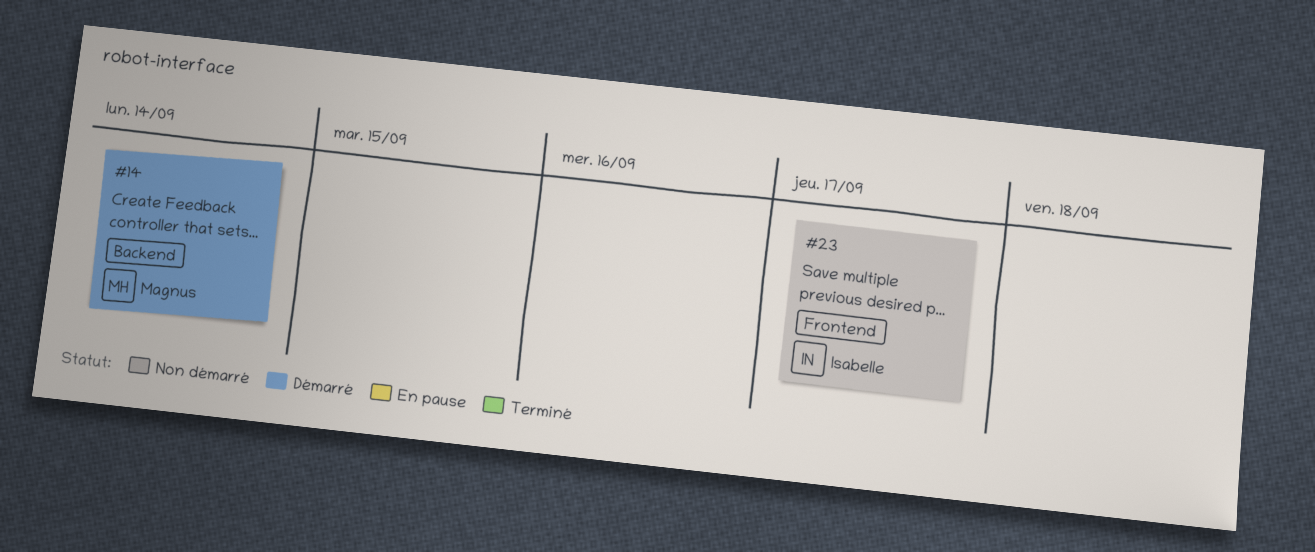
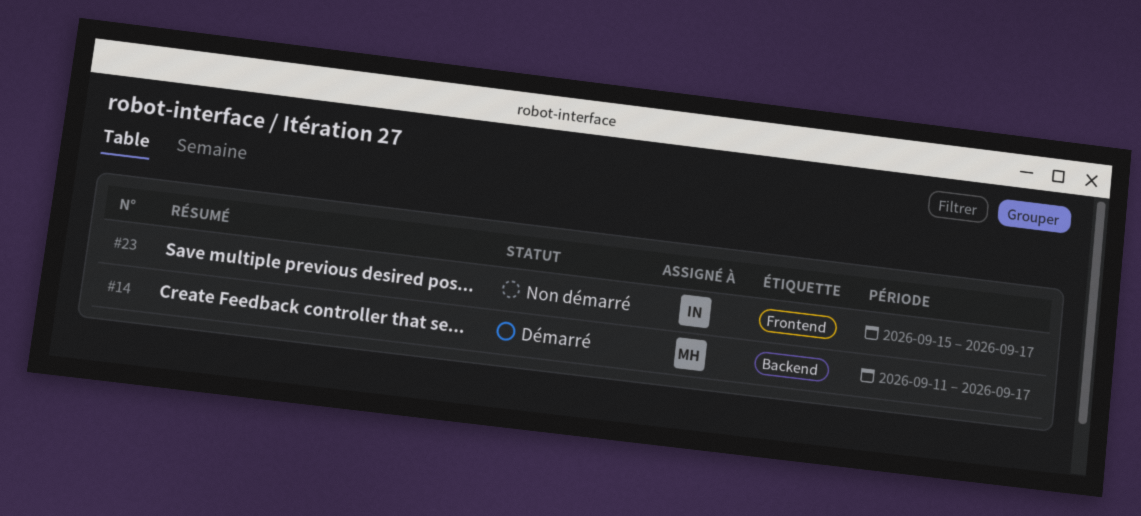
#14, due: Sep 14 -> Sep 17

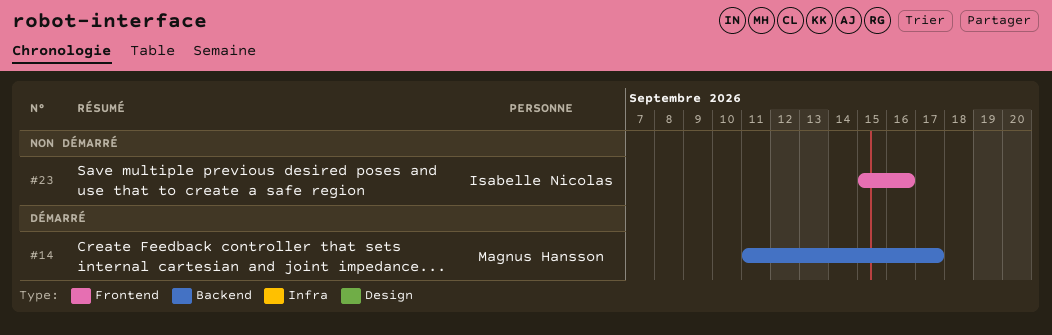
#23, due: Sep 17 -> Sep 16

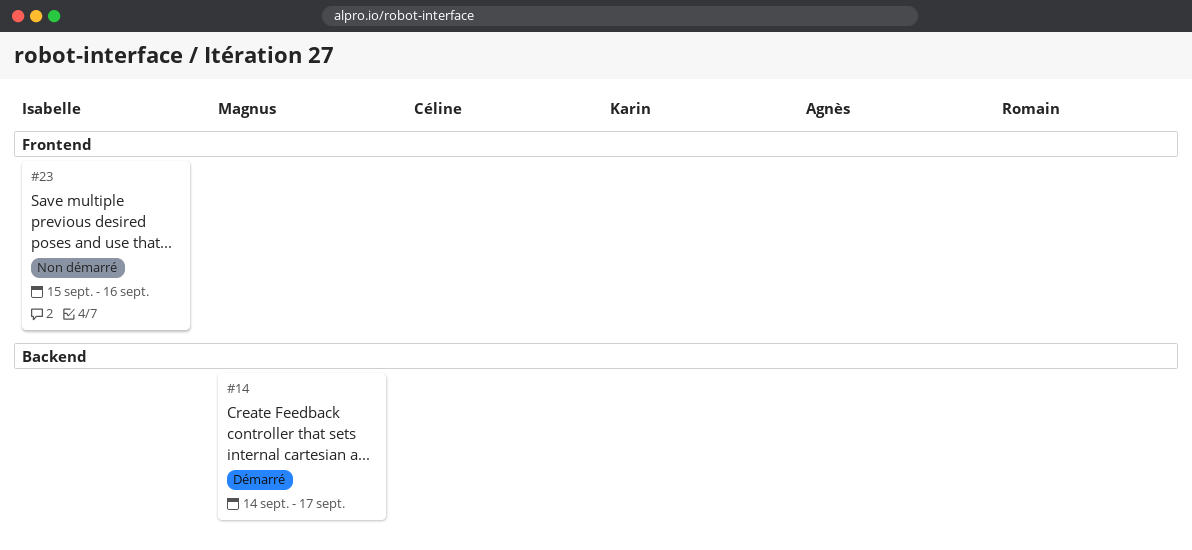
#14, start: Sep 11 -> Sep 14

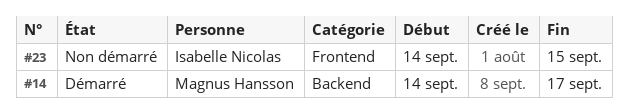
#23, start: Sep 15 -> Sep 14
#23, due: Sep 16 -> Sep 15

